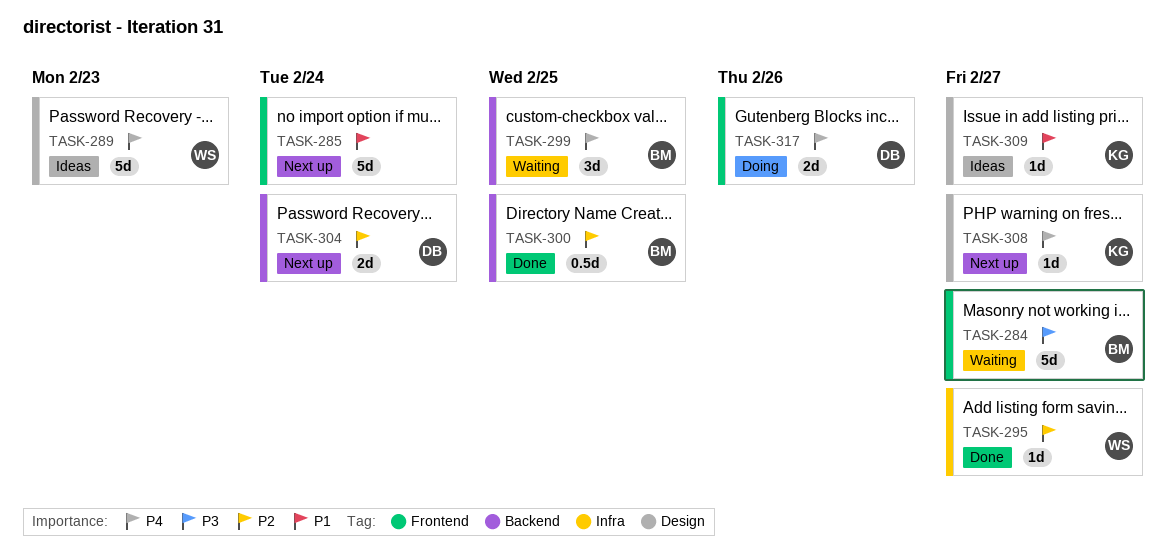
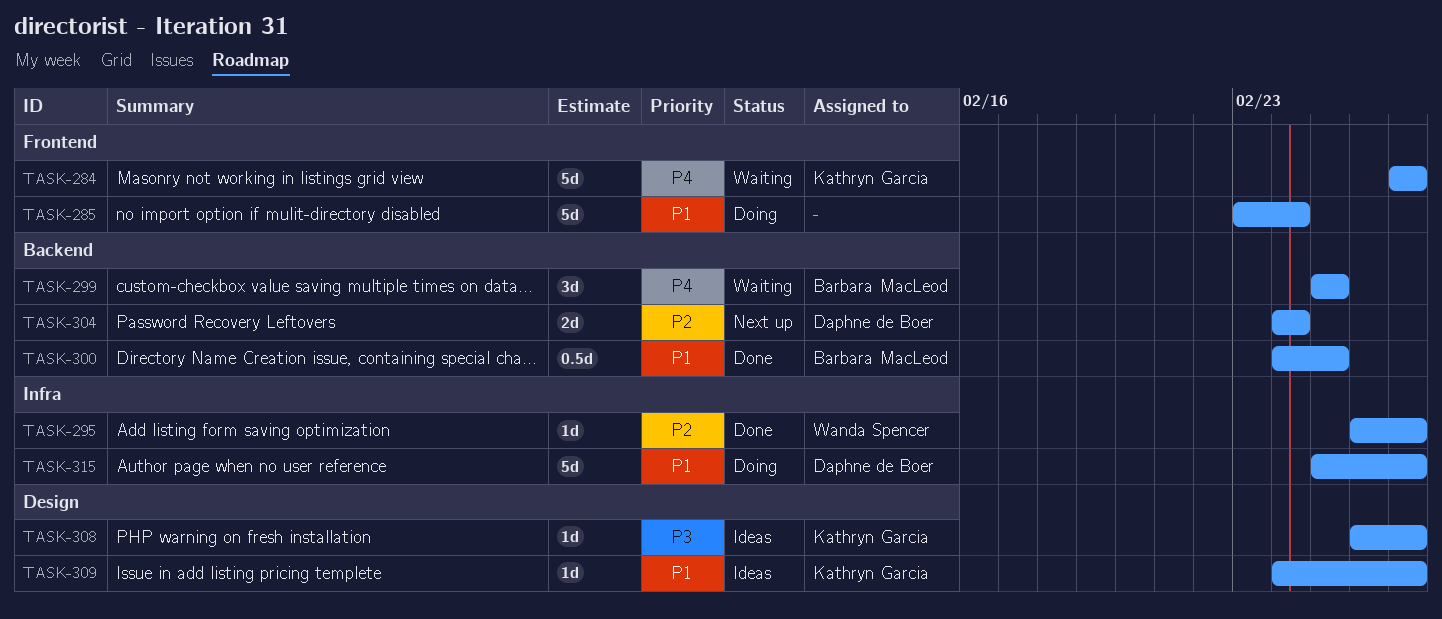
TASK-284, owner: Barbara MacLeod -> Kathryn Garcia
TASK-284, priority: P3 -> P4
TASK-285, status: Next up -> Doing
TASK-289: present -> none
TASK-300, priority: P2 -> P1
TASK-308, status: Next up -> Ideas
TASK-308, priority: P4 -> P3
TASK-315: none -> present
TASK-317: present -> none

